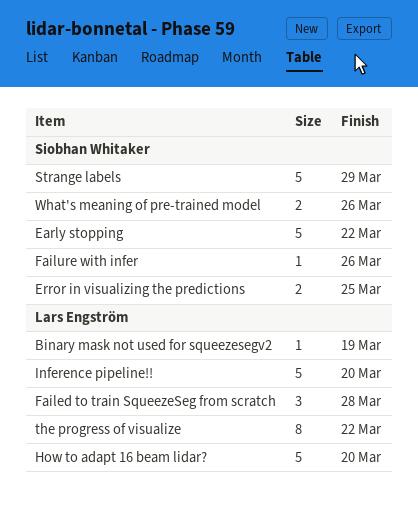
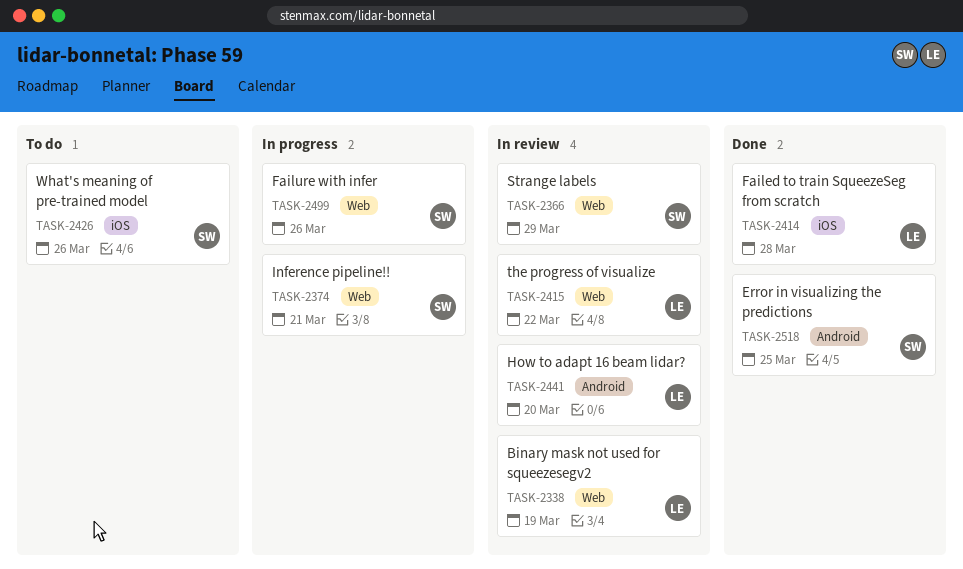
Early stopping: present -> none
Inference pipeline!!, owner: Lars Engström -> Siobhan Whitaker
Inference pipeline!!, due: Mar 20 -> Mar 21

